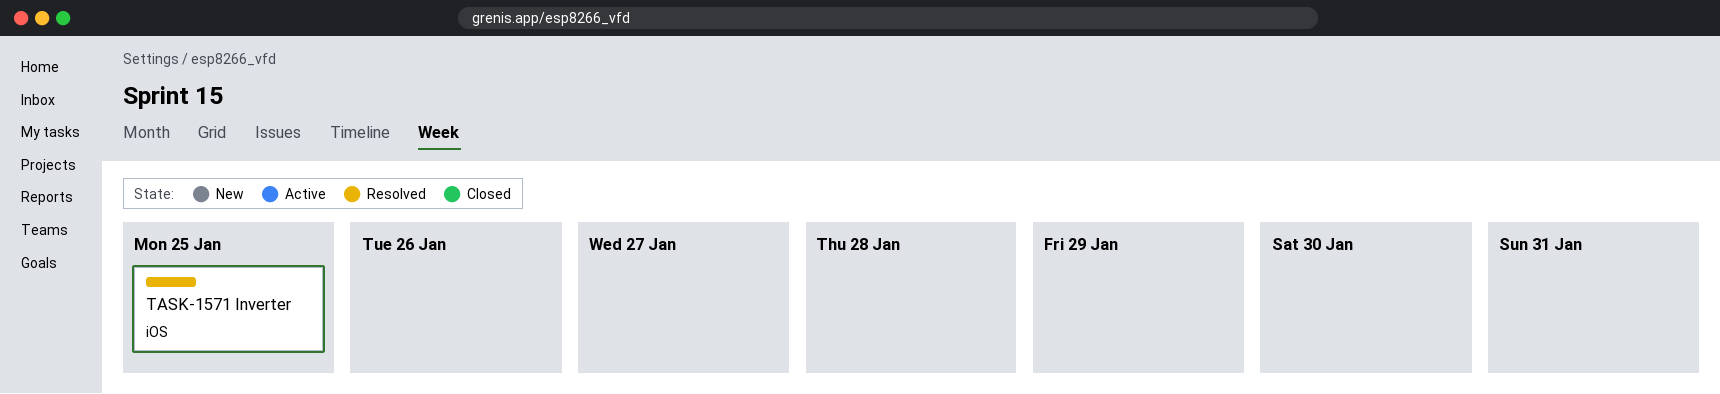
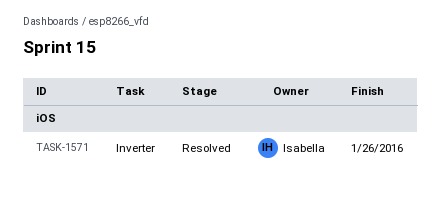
TASK-1571, due: Jan 25 -> Jan 26

